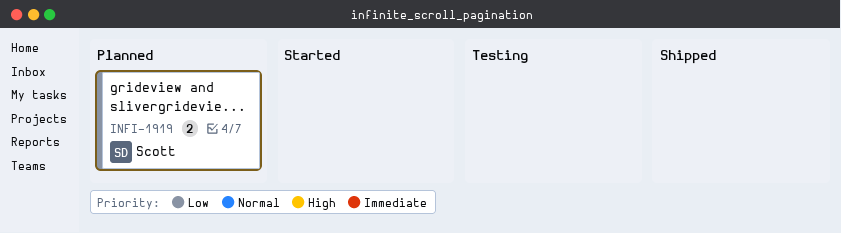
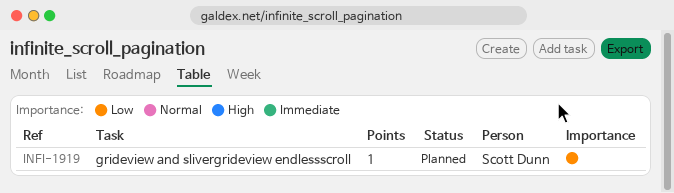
INFI-1919, estimate: 2 -> 1

